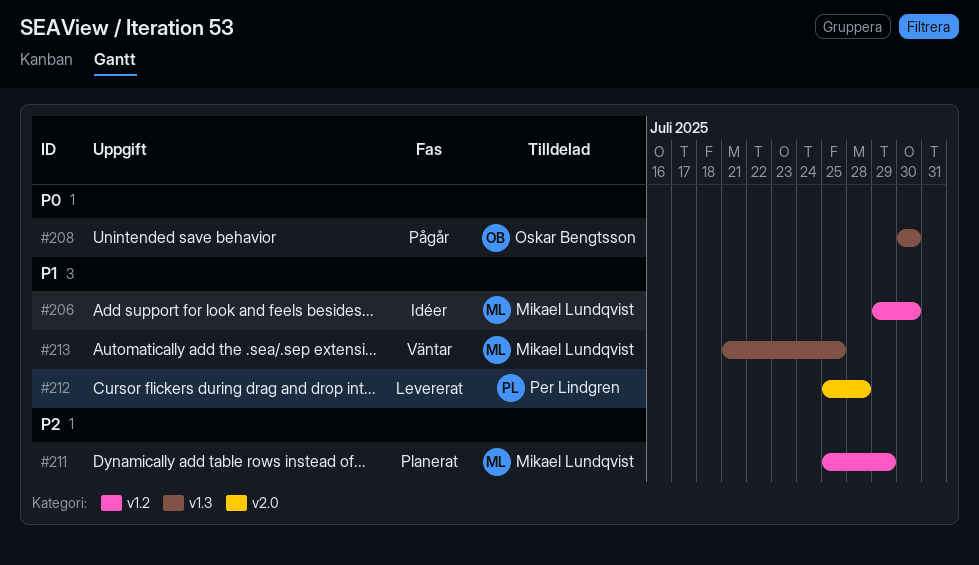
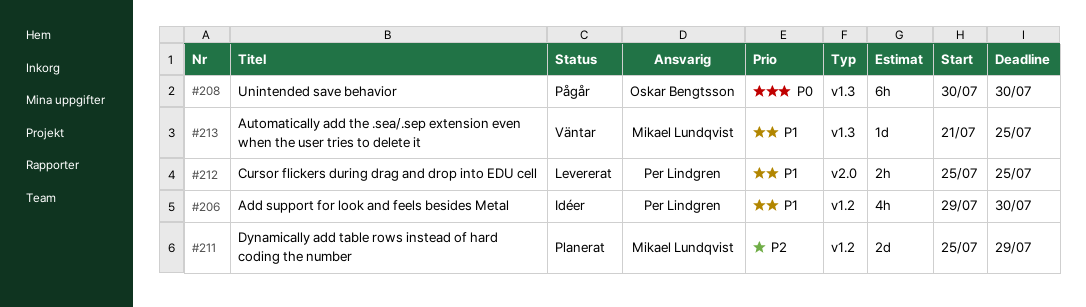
#206, owner: Mikael Lundqvist -> Per Lindgren
#212, due: Jul 28 -> Jul 25

